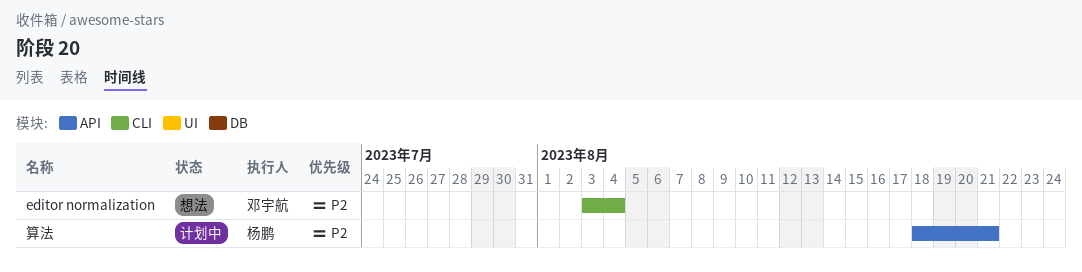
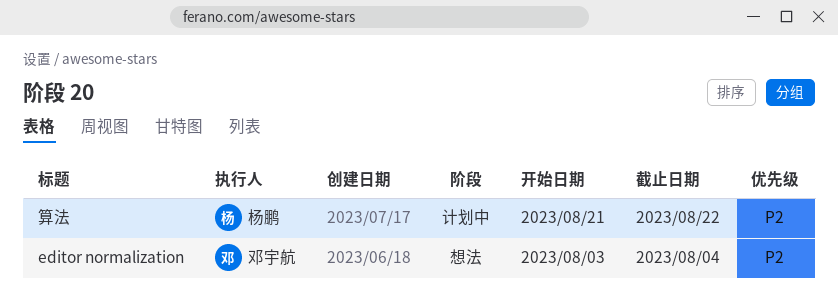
算法, start: Aug 18 -> Aug 21
算法, due: Aug 21 -> Aug 22

